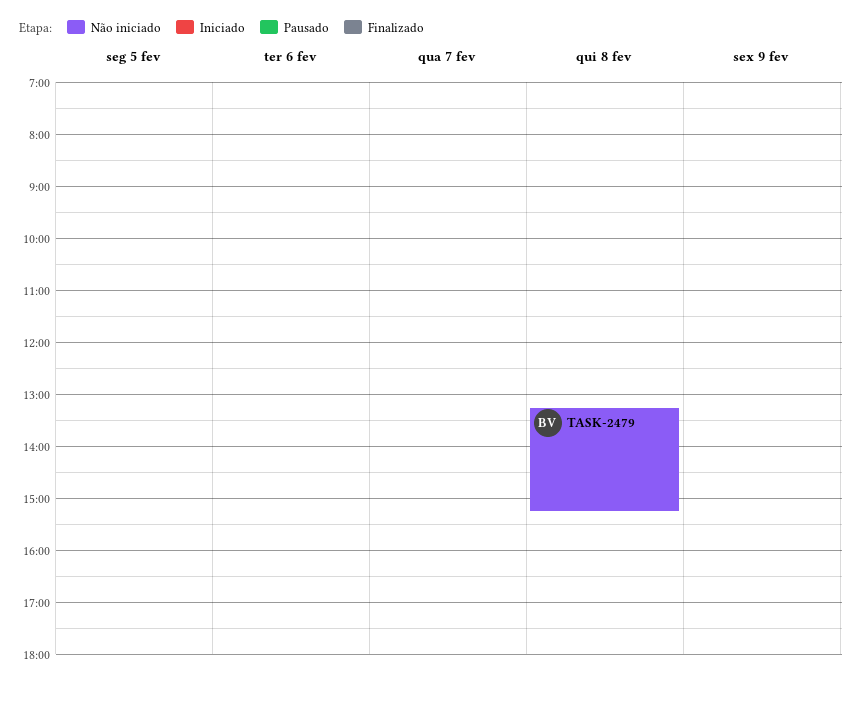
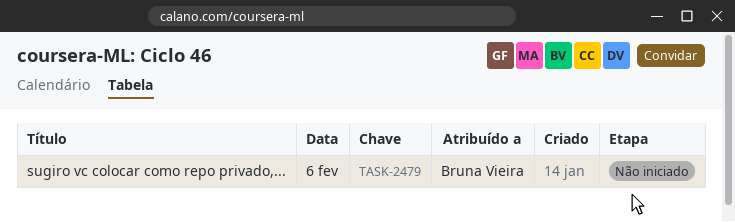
TASK-2479, day: Feb 8 -> Feb 6

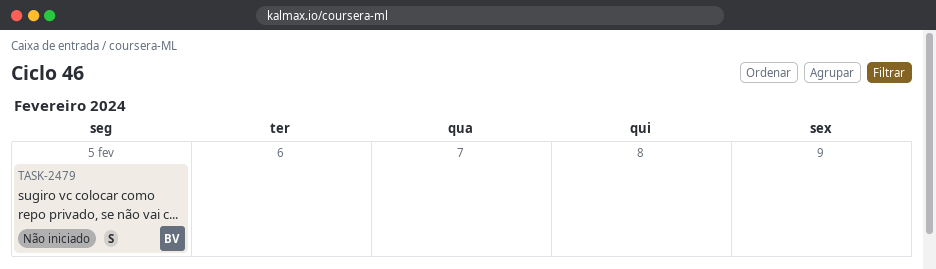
TASK-2479, day: Feb 6 -> Feb 5

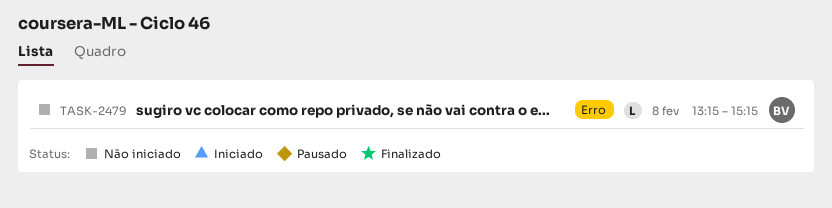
TASK-2479, estimate: S -> L
TASK-2479, day: Feb 5 -> Feb 8

